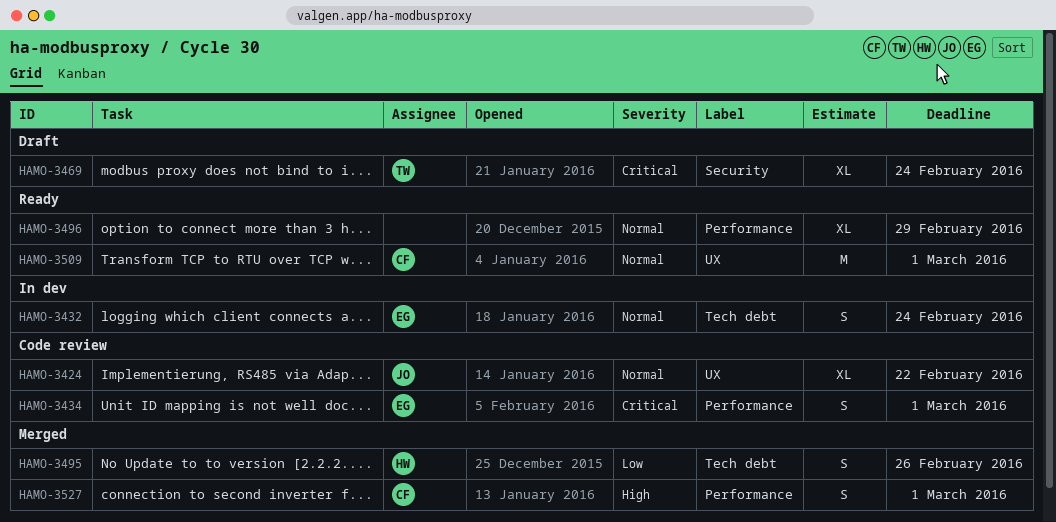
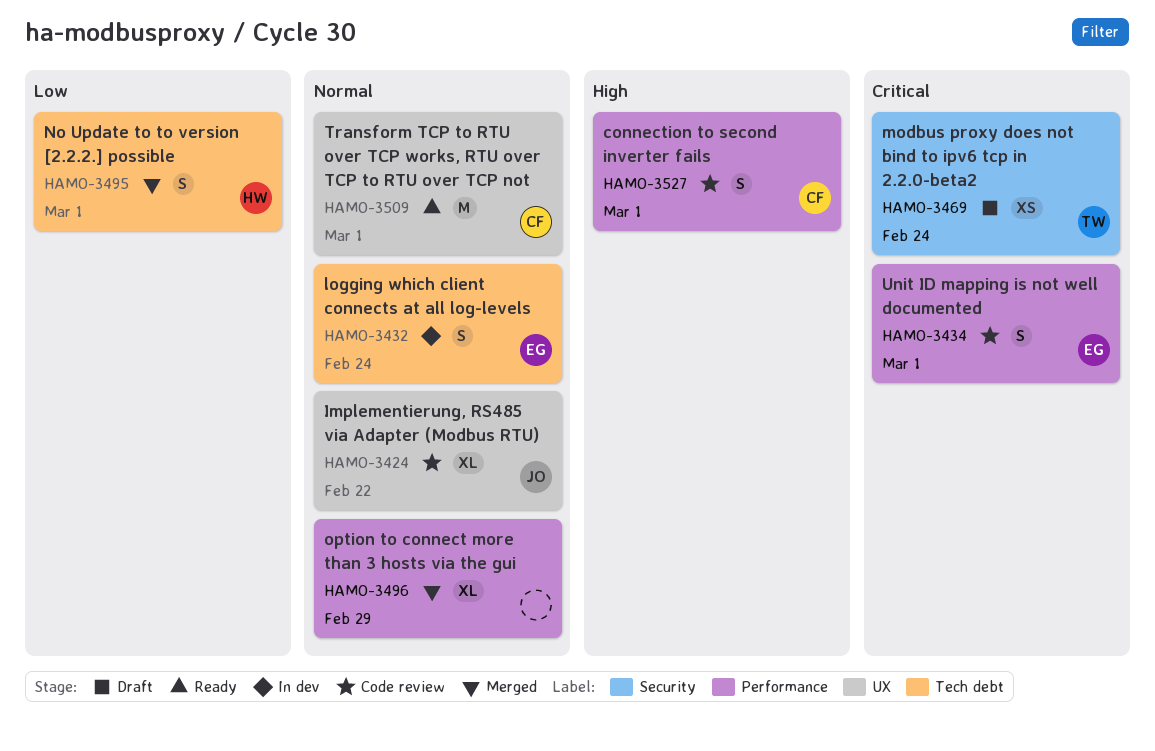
HAMO-3469, estimate: XL -> XS
HAMO-3495, due: Feb 26 -> Mar 1
HAMO-3496, status: Ready -> Merged
HAMO-3527, status: Merged -> Code review

